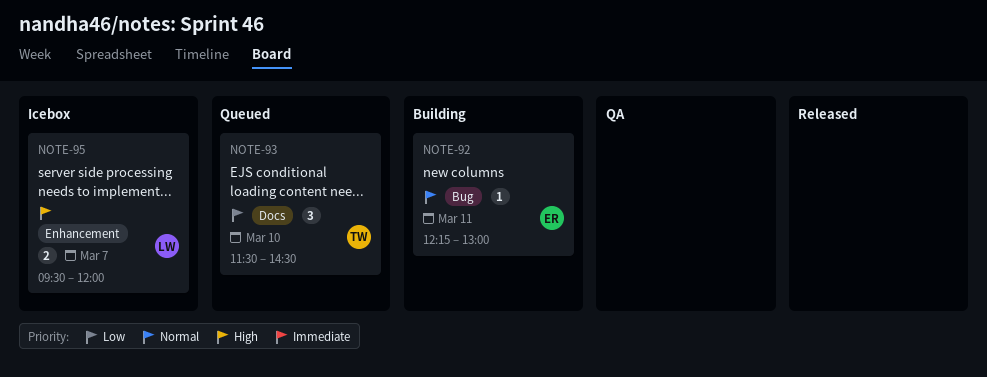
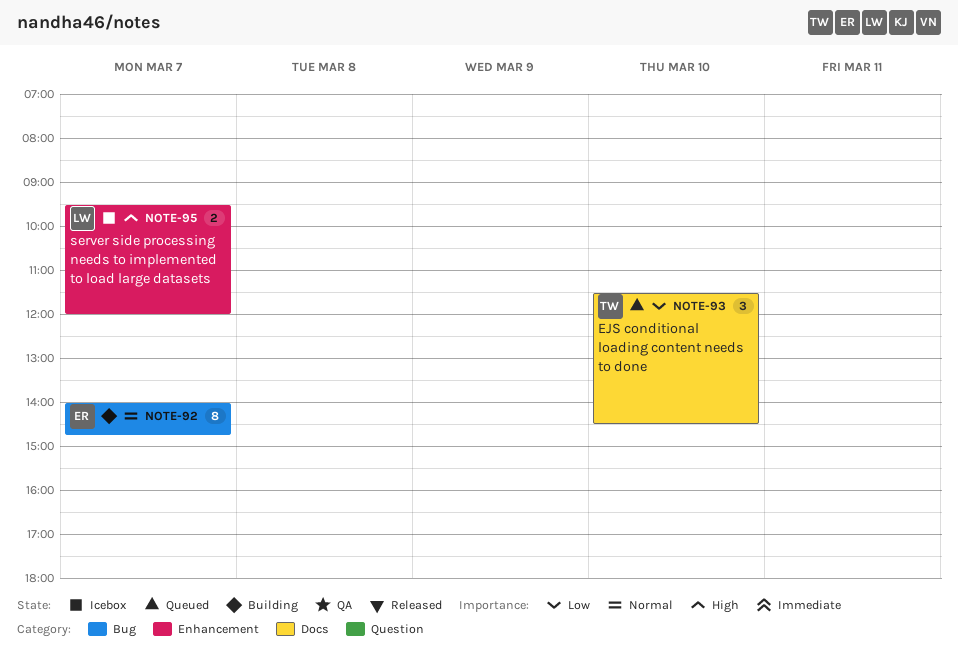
NOTE-92, estimate: 1 -> 8
NOTE-92, day: Mar 11 -> Mar 7
NOTE-92, begins: 12:15 -> 14:00
NOTE-92, ends: 13:00 -> 14:45

